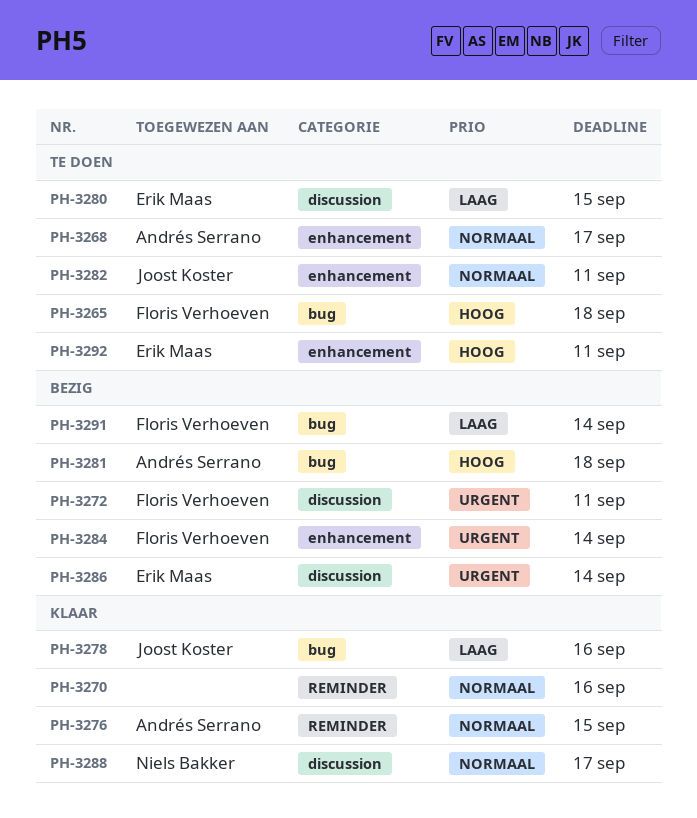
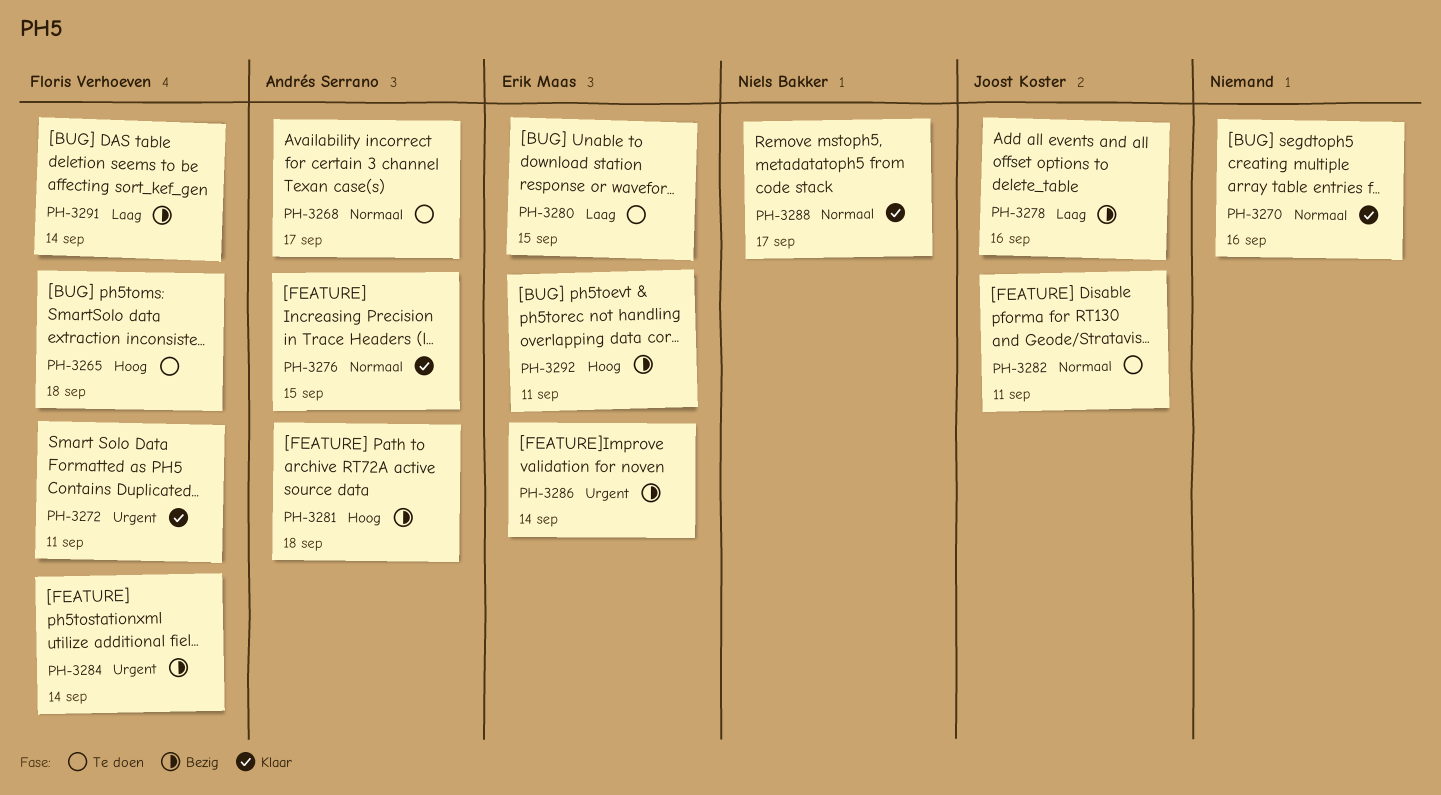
PH-3272, status: Bezig -> Klaar
PH-3278, status: Klaar -> Bezig
PH-3292, status: Te doen -> Bezig

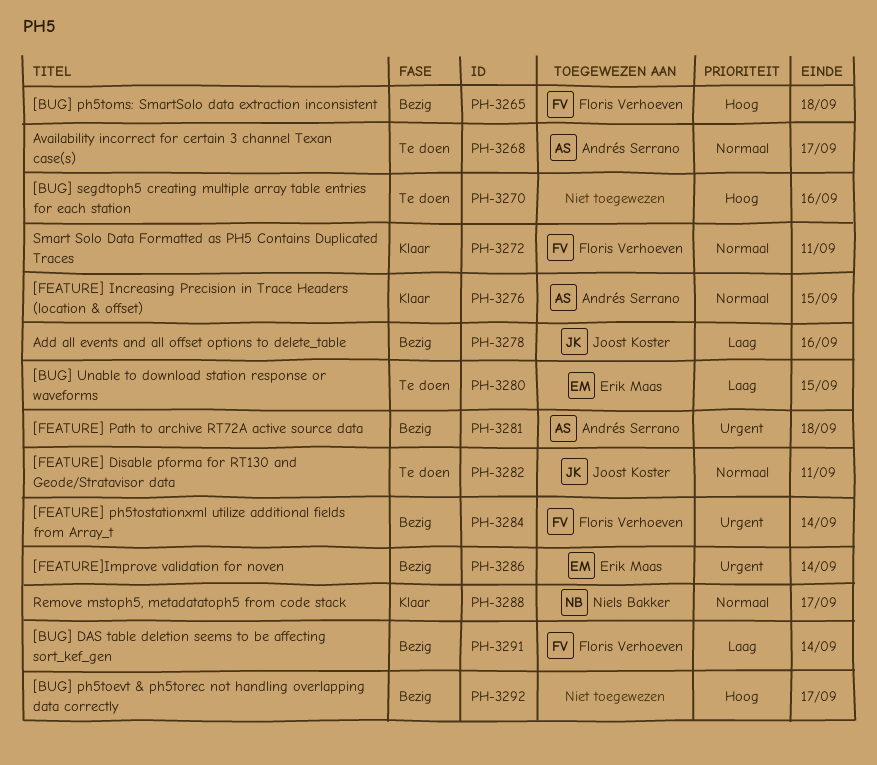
PH-3265, status: Te doen -> Bezig
PH-3270, status: Klaar -> Te doen
PH-3270, priority: Normaal -> Hoog
PH-3272, priority: Urgent -> Normaal
PH-3281, priority: Hoog -> Urgent
PH-3292, owner: Erik Maas -> none
PH-3292, due: Sep 11 -> Sep 17

